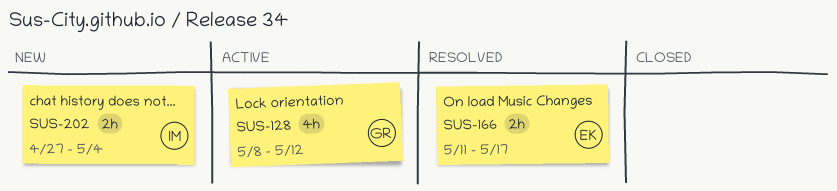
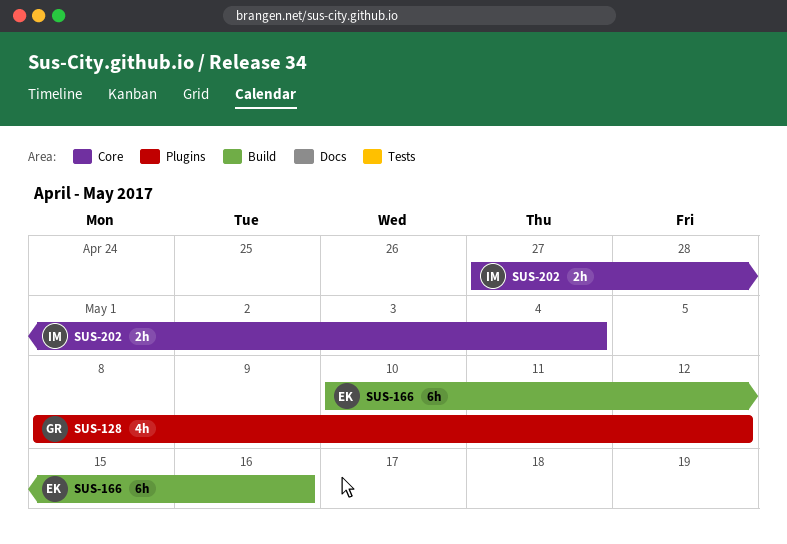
SUS-166, estimate: 2h -> 6h
SUS-166, start: May 11 -> May 10
SUS-166, due: May 17 -> May 16

